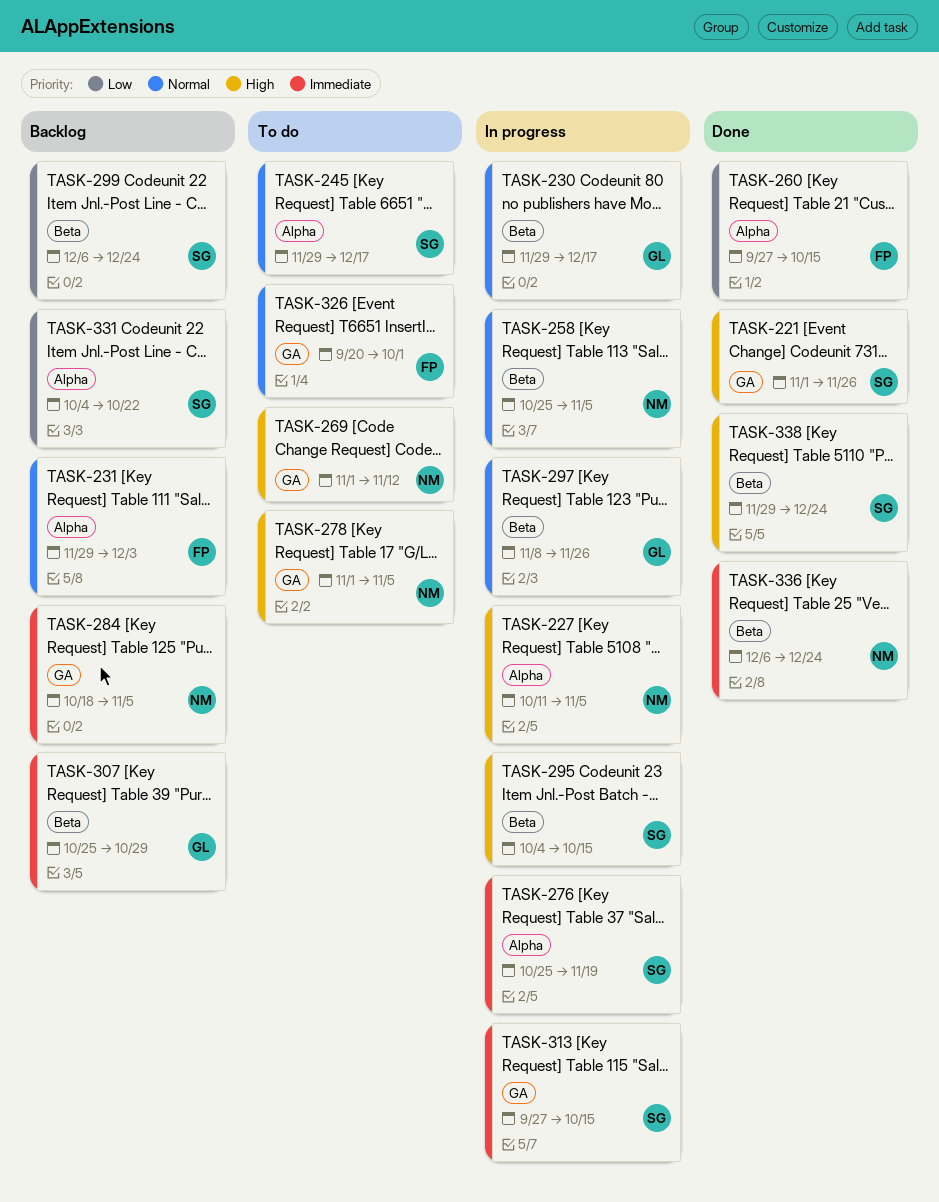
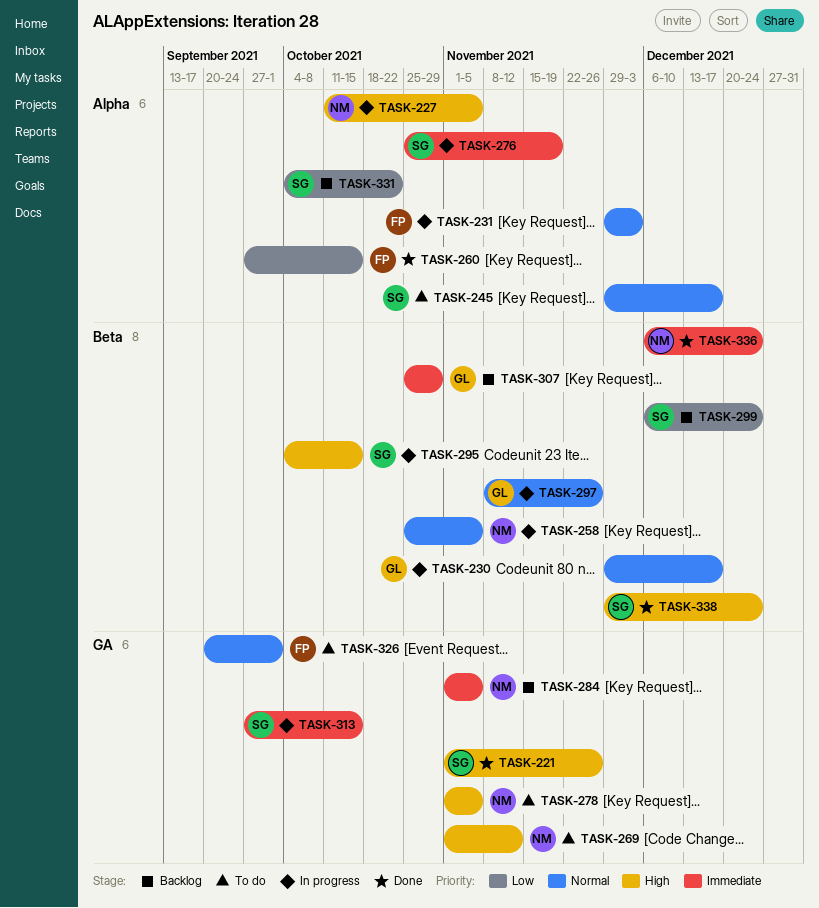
TASK-231, status: Backlog -> In progress
TASK-284, start: Oct 18 -> Nov 1

